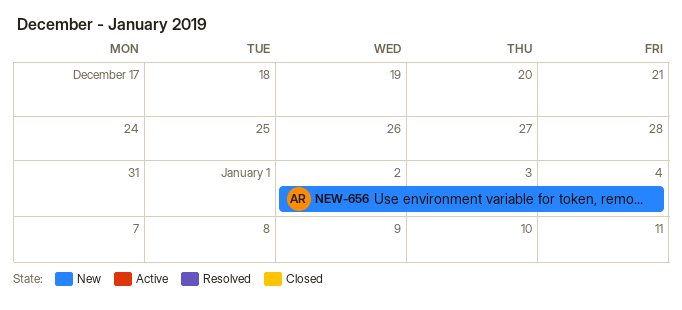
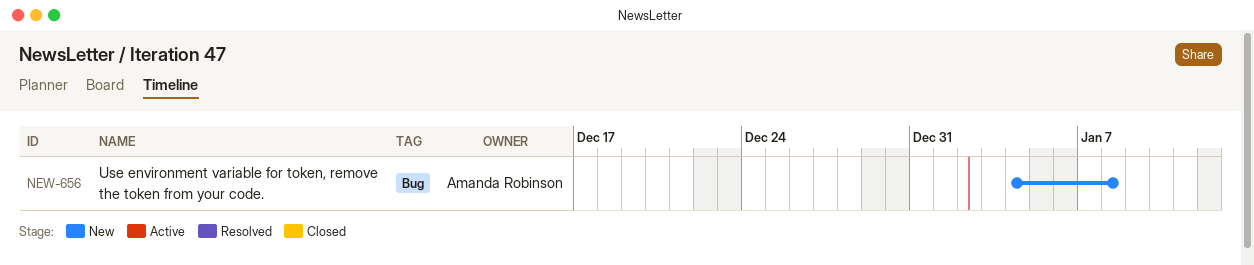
NEW-656, start: Jan 2 -> Jan 4
NEW-656, due: Jan 4 -> Jan 8

